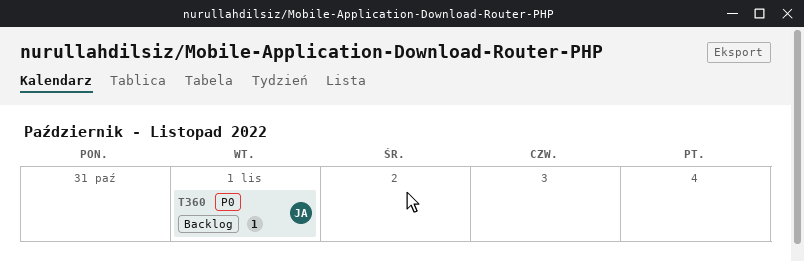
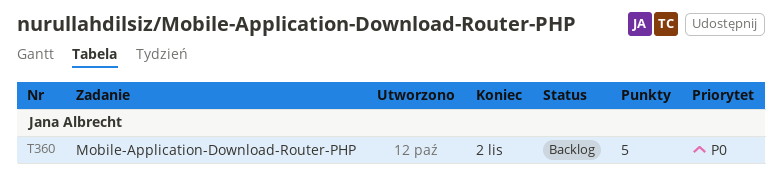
T360, estimate: 1 -> 5
T360, due: Nov 1 -> Nov 2

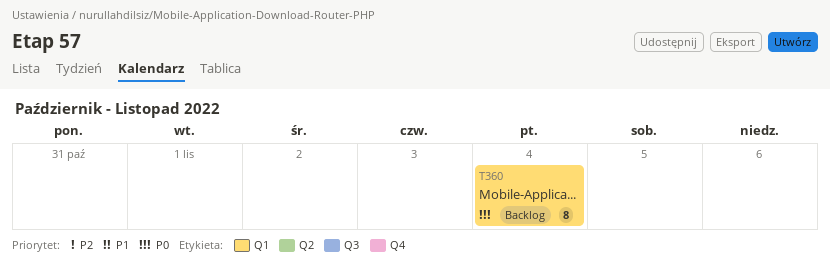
T360, estimate: 5 -> 8
T360, due: Nov 2 -> Nov 4

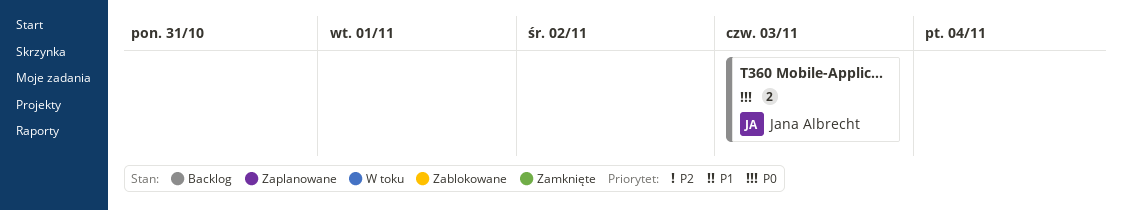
T360, estimate: 8 -> 2
T360, due: Nov 4 -> Nov 3

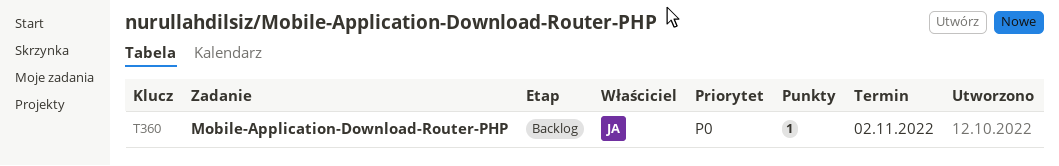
T360, estimate: 2 -> 1
T360, due: Nov 3 -> Nov 2

